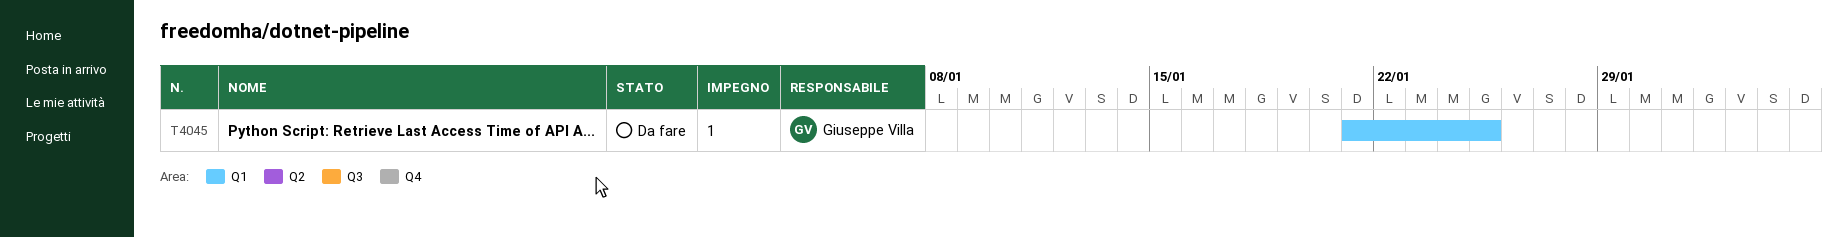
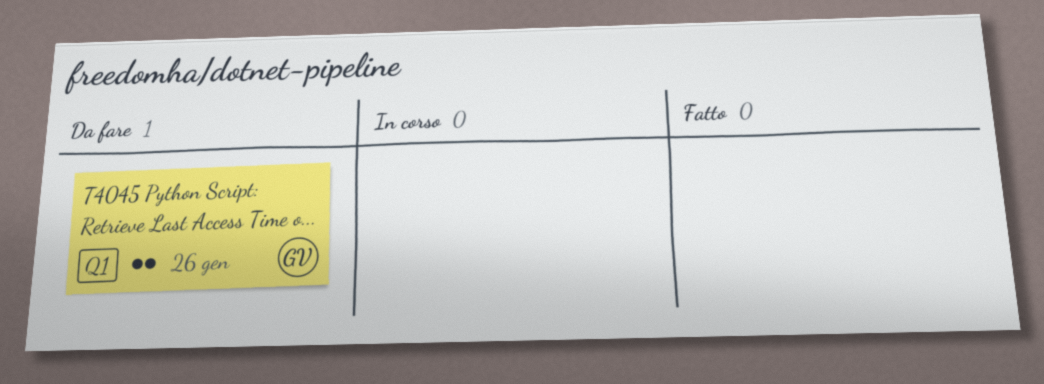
T4045, estimate: 1 -> 2
T4045, due: Jan 25 -> Jan 26

